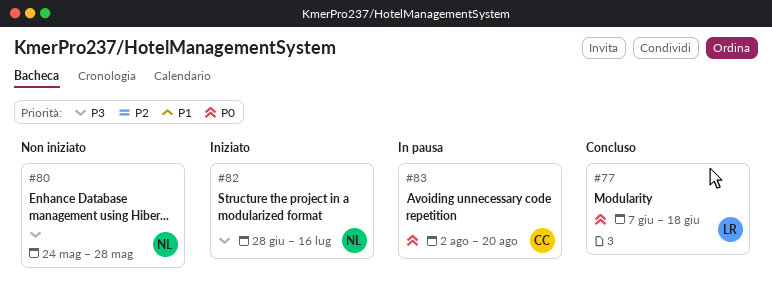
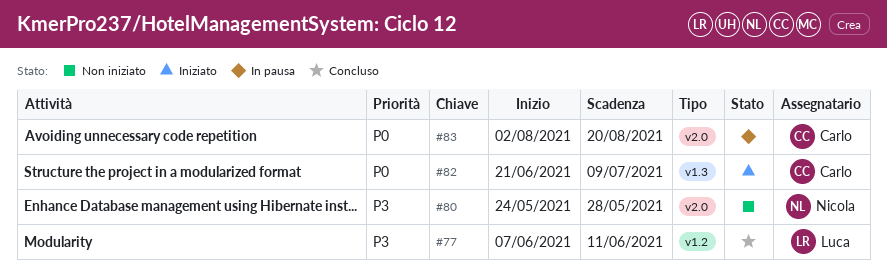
#77, priority: P0 -> P3
#77, due: Jun 18 -> Jun 11
#82, owner: Nicola -> Carlo
#82, priority: P3 -> P0
#82, start: Jun 28 -> Jun 21
#82, due: Jul 16 -> Jul 9

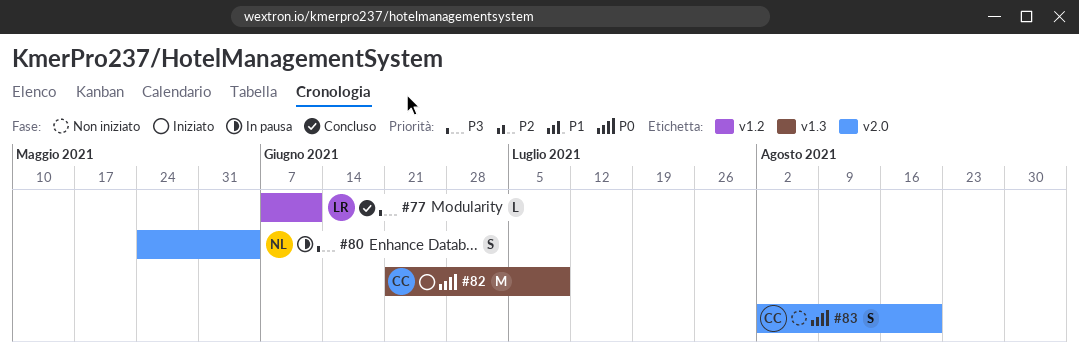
#80, status: Non iniziato -> In pausa
#80, due: May 28 -> Jun 4
#83, status: In pausa -> Non iniziato

